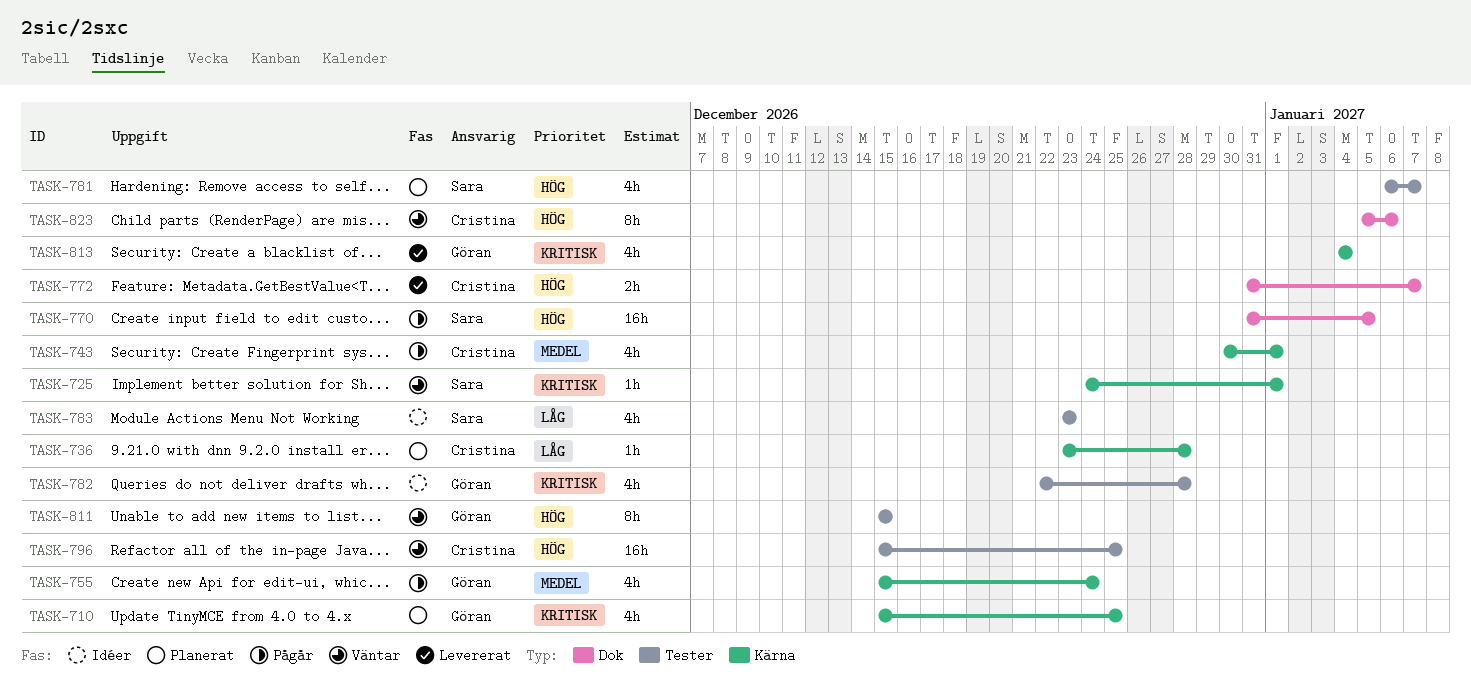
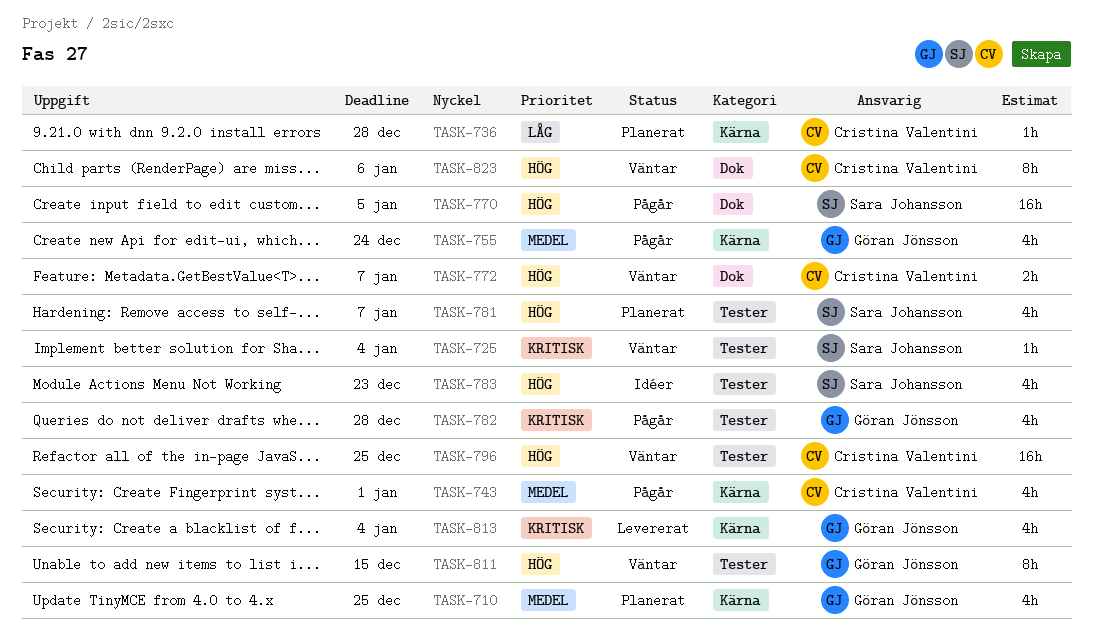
TASK-710, priority: Kritisk -> Medel
TASK-725, label: Kärna -> Tester
TASK-725, due: Jan 1 -> Jan 4
TASK-772, status: Levererat -> Väntar
TASK-782, status: Idéer -> Pågår
TASK-783, priority: Låg -> Hög

